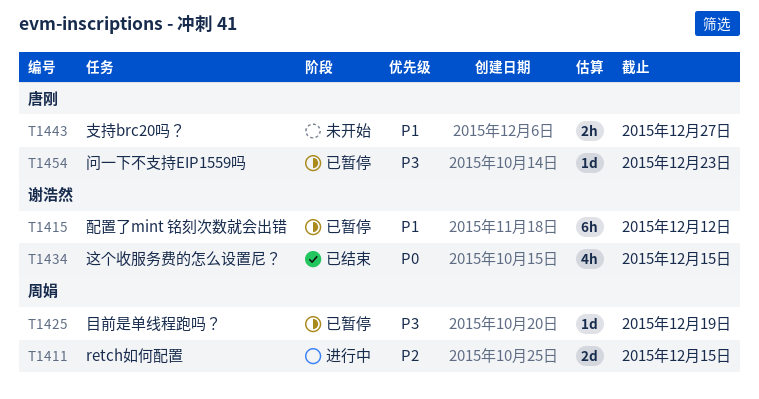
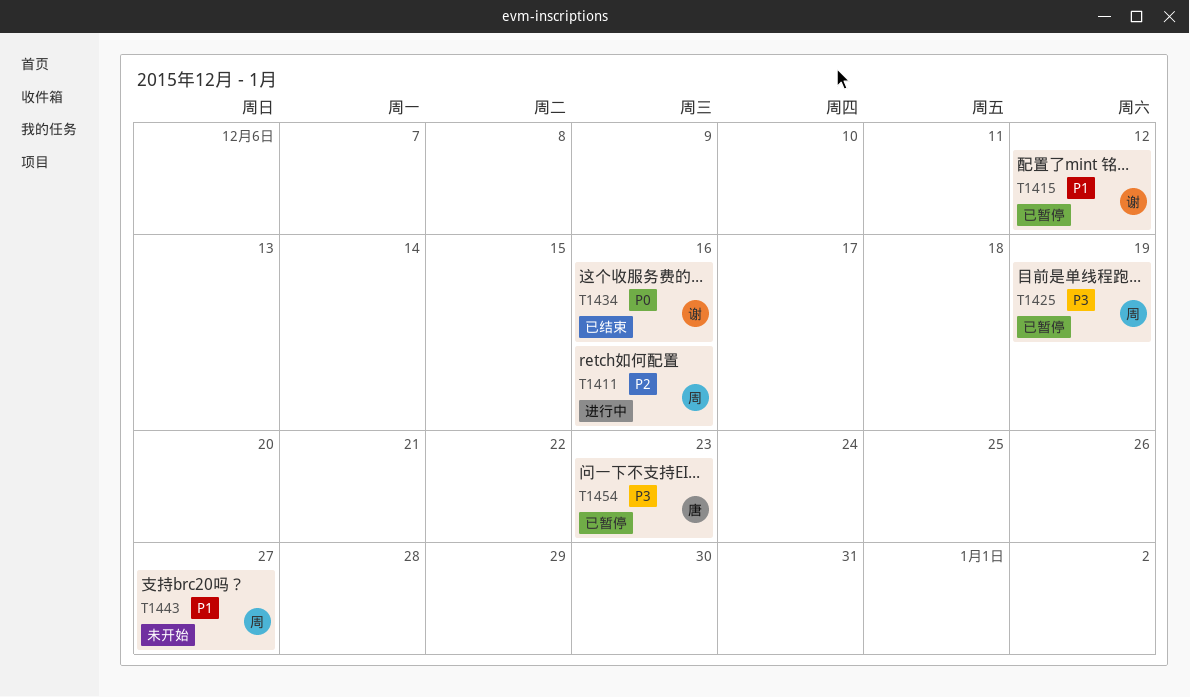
T1411, due: Dec 15 -> Dec 16
T1434, due: Dec 15 -> Dec 16
T1443, owner: 唐刚 -> 周娟

